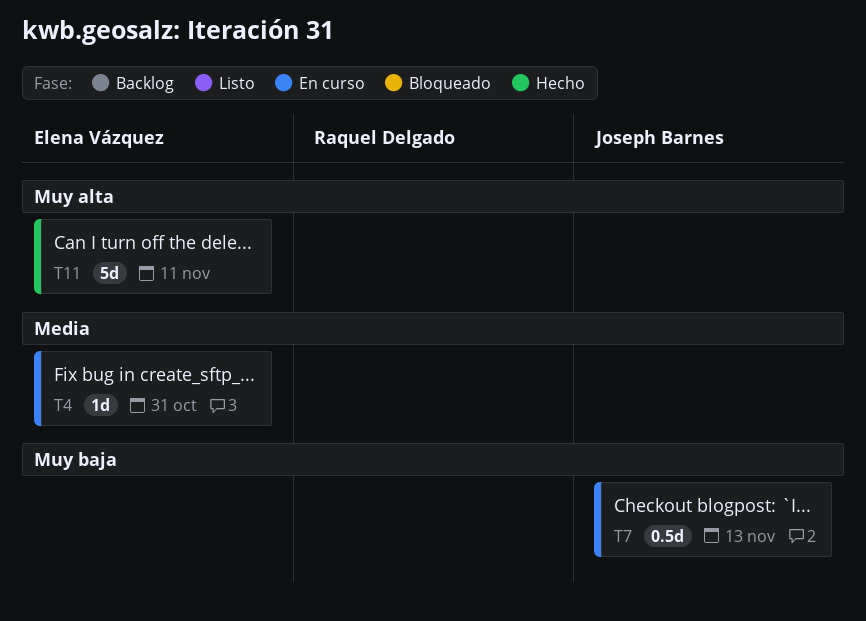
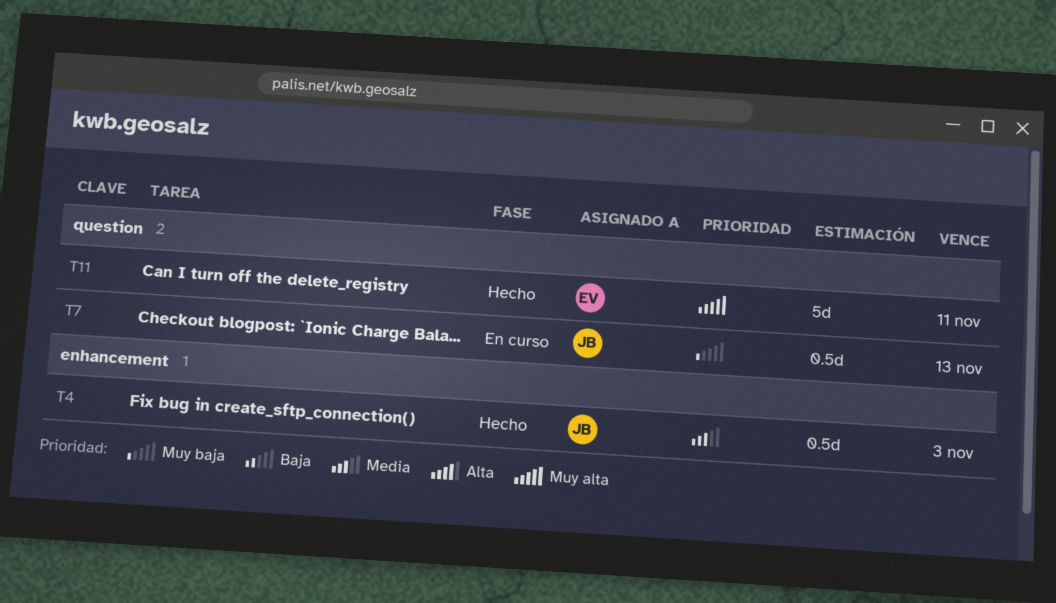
T4, status: En curso -> Hecho
T4, owner: Elena Vázquez -> Joseph Barnes
T4, estimate: 1d -> 0.5d
T4, due: Oct 31 -> Nov 3

